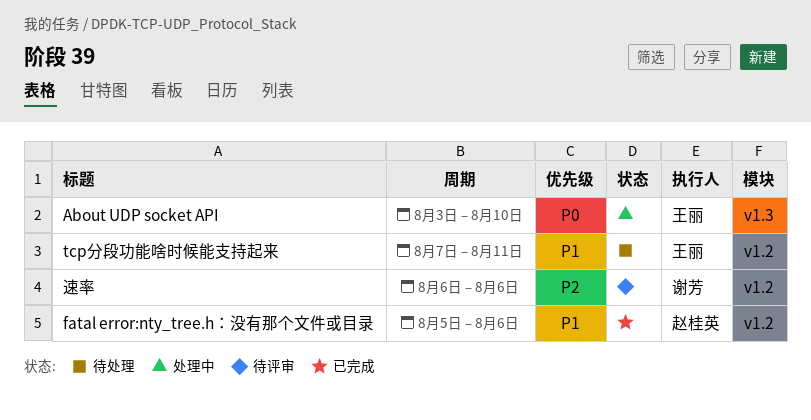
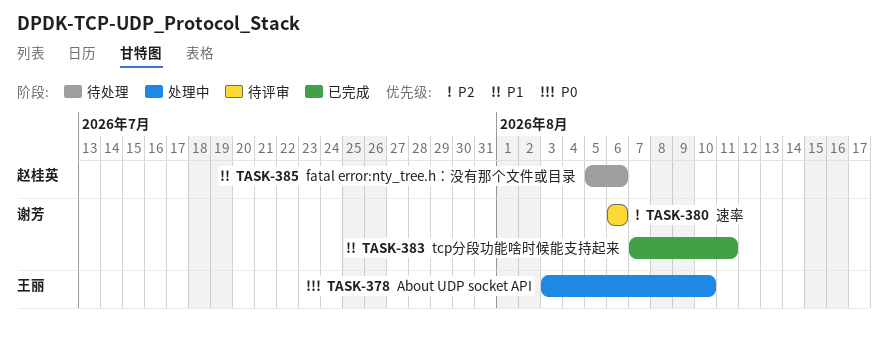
fatal error:nty_tree.h：没有那个文件或目录, status: 已完成 -> 待处理
tcp分段功能啥时候能支持起来, status: 待处理 -> 已完成
tcp分段功能啥时候能支持起来, owner: 王丽 -> 谢芳

